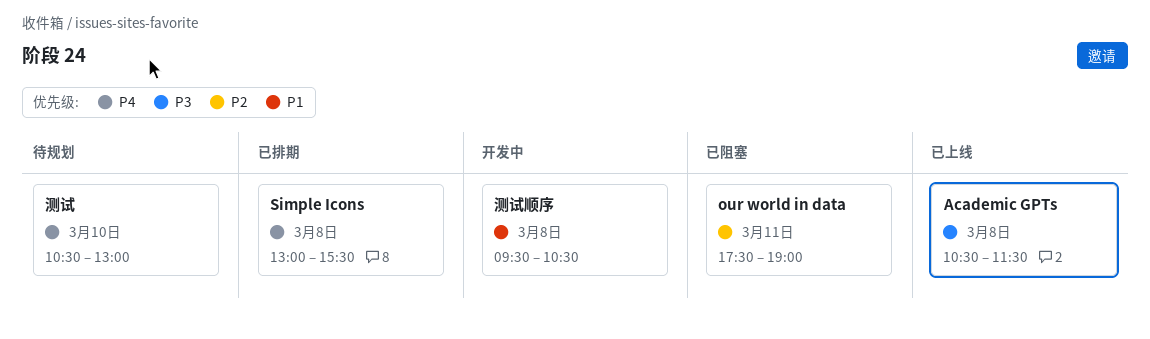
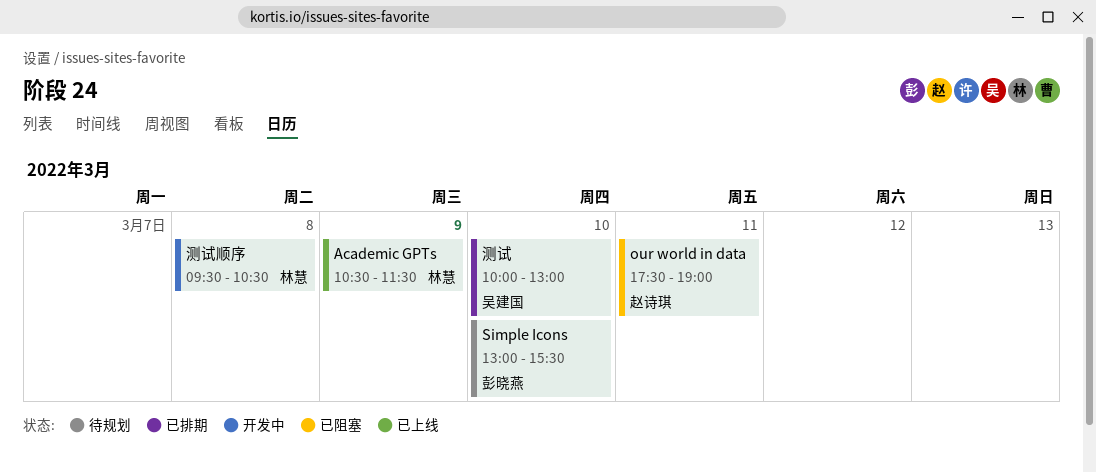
Academic GPTs, day: Mar 8 -> Mar 9
Simple Icons, status: 已排期 -> 待规划
Simple Icons, day: Mar 8 -> Mar 10
测试, status: 待规划 -> 已排期
测试, begins: 10:30 -> 10:00

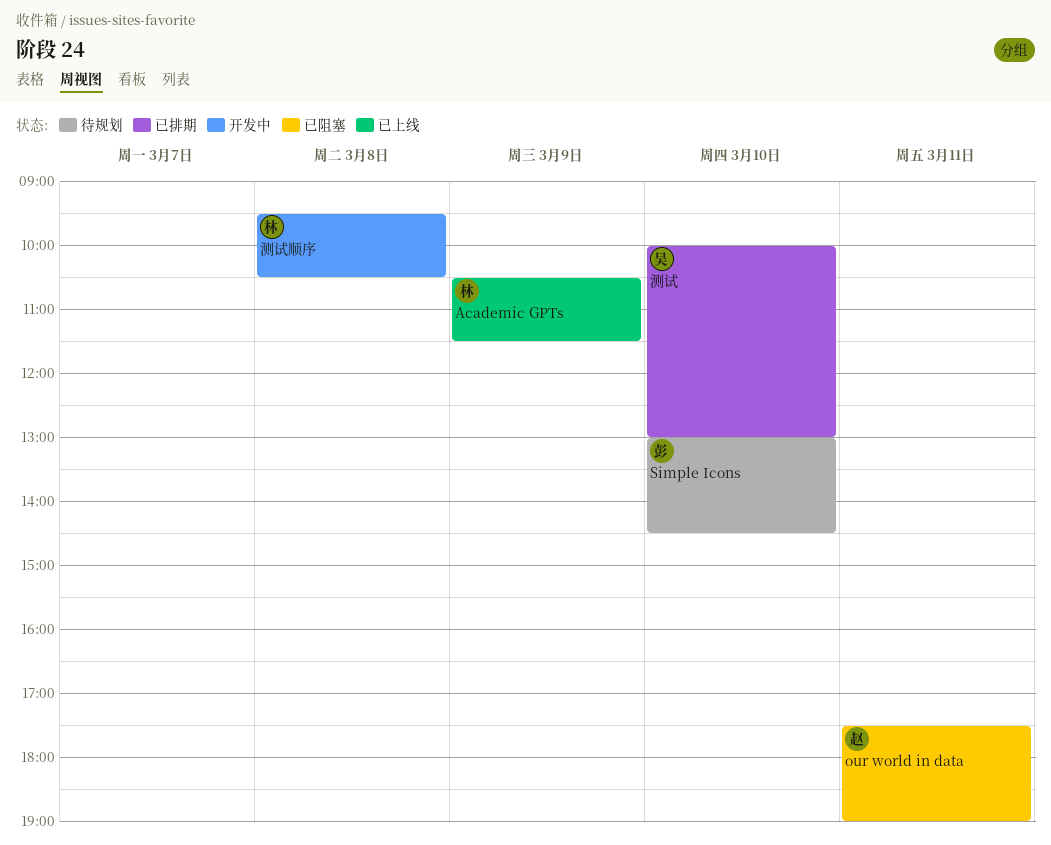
Simple Icons, ends: 15:30 -> 14:30

